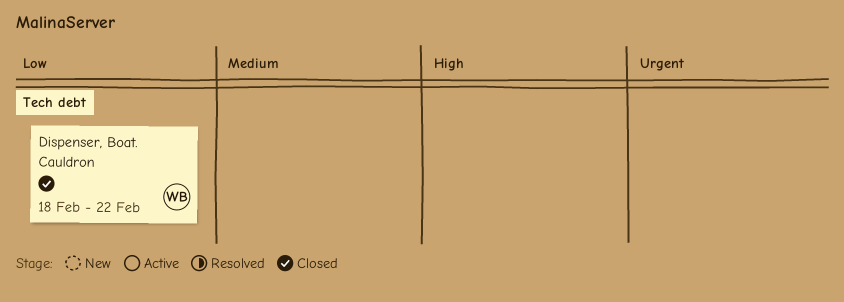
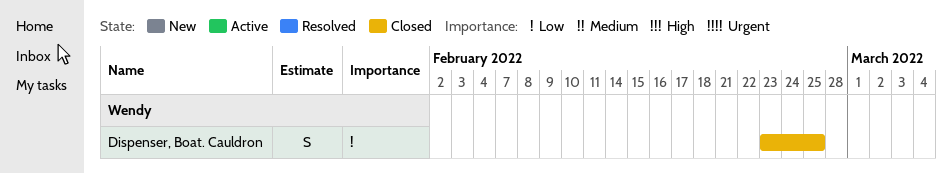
Dispenser, Boat. Cauldron, start: Feb 18 -> Feb 23
Dispenser, Boat. Cauldron, due: Feb 22 -> Feb 25

